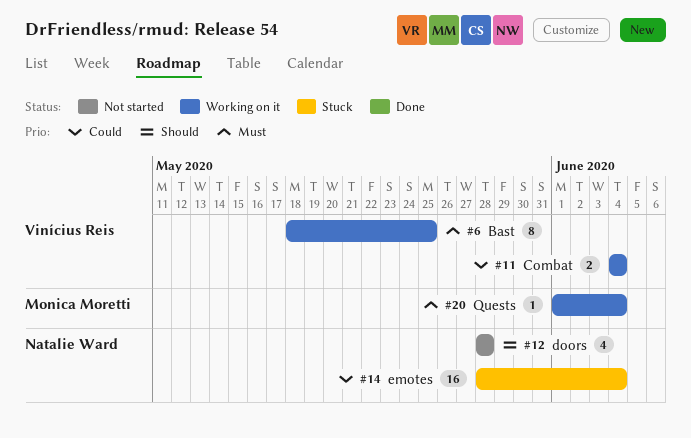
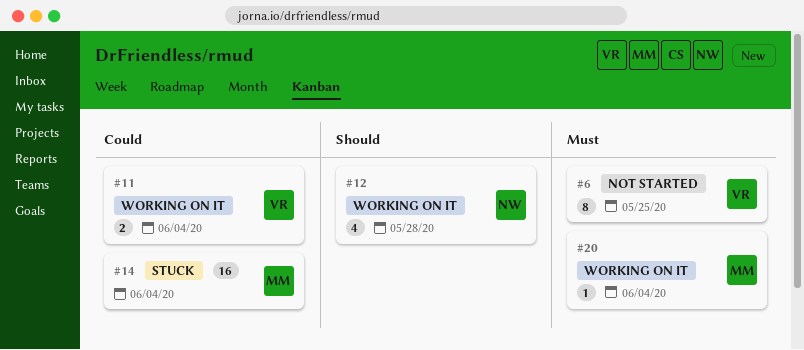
#6, status: Working on it -> Not started
#12, status: Not started -> Working on it
#14, owner: Natalie Ward -> Monica Moretti

